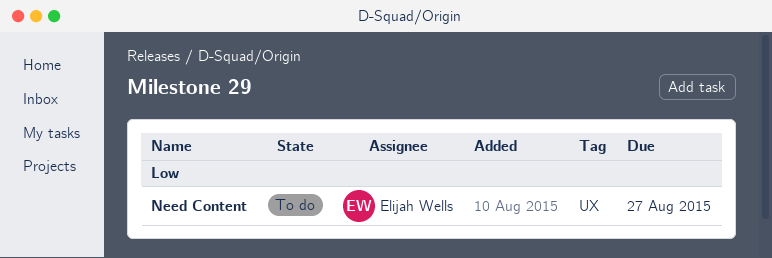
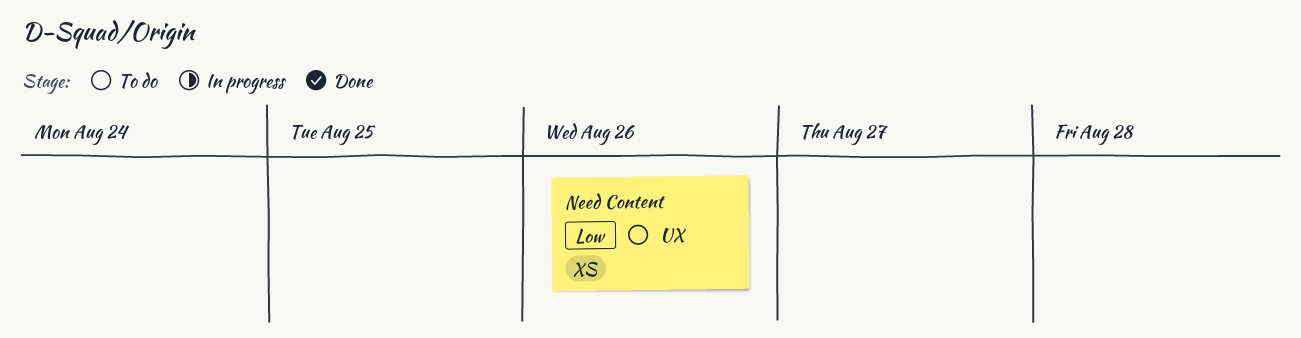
Need Content, due: Aug 27 -> Aug 26

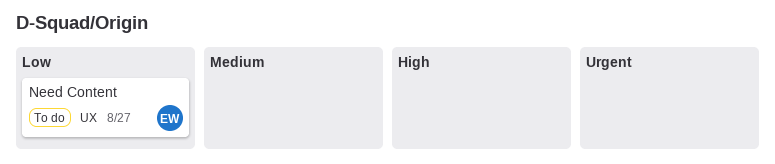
Need Content, due: Aug 26 -> Aug 27

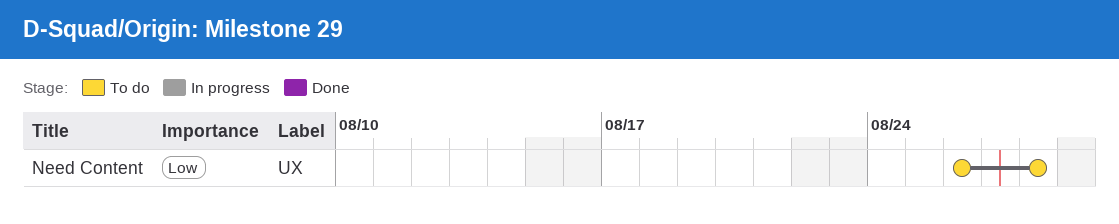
Need Content, due: Aug 27 -> Aug 28

